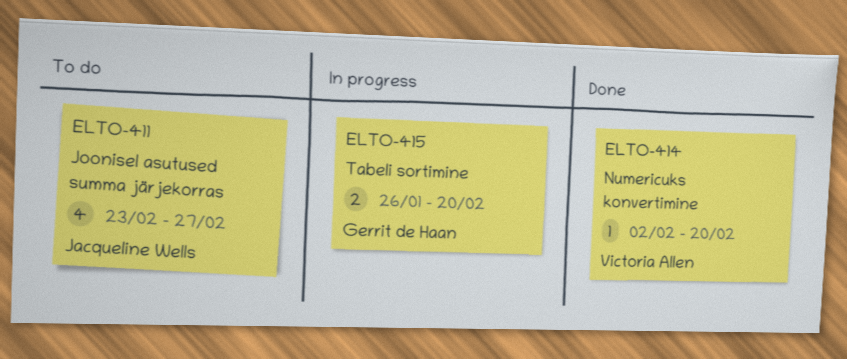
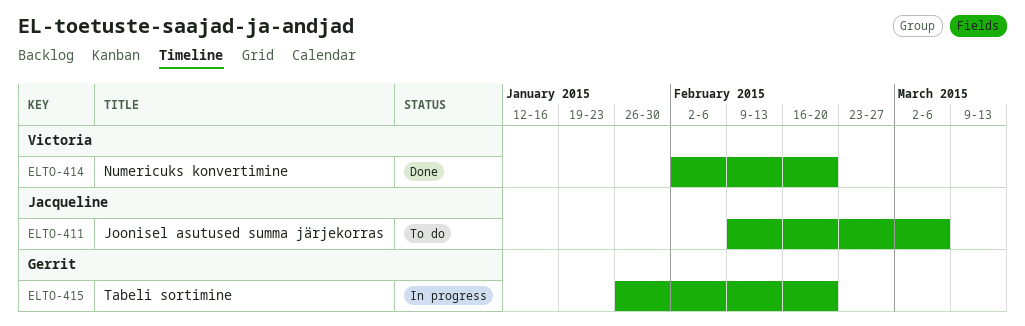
ELTO-411, start: Feb 23 -> Feb 9
ELTO-411, due: Feb 27 -> Mar 6

